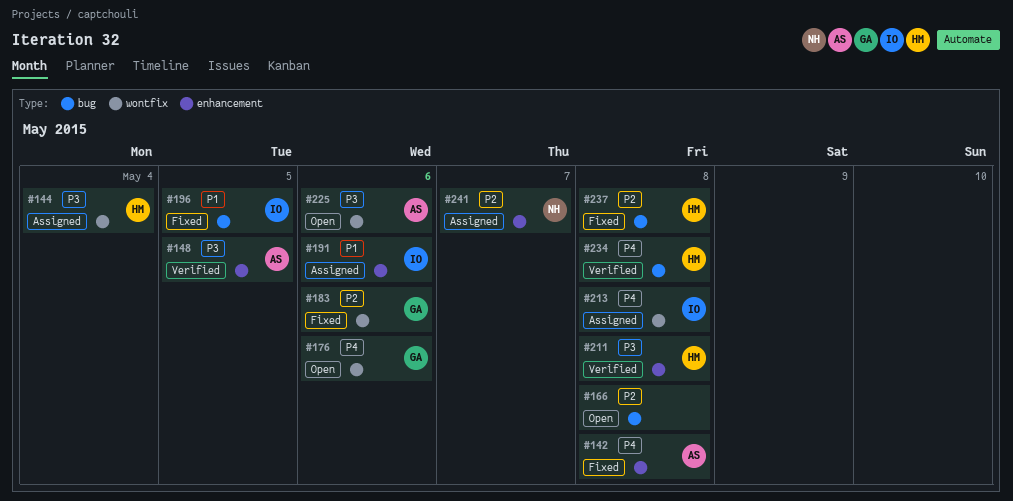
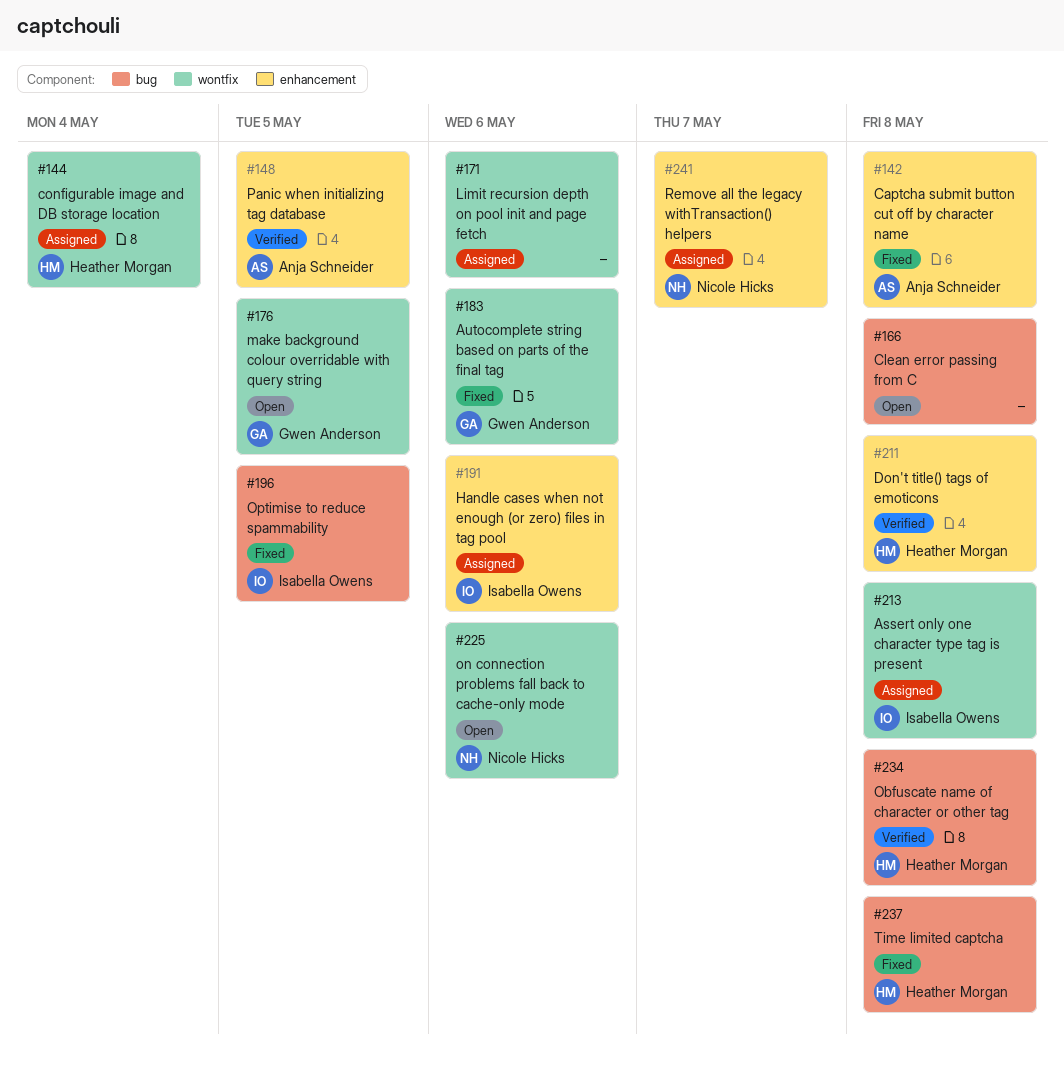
#171: none -> present
#176, due: May 6 -> May 5
#225, owner: Anja Schneider -> Nicole Hicks

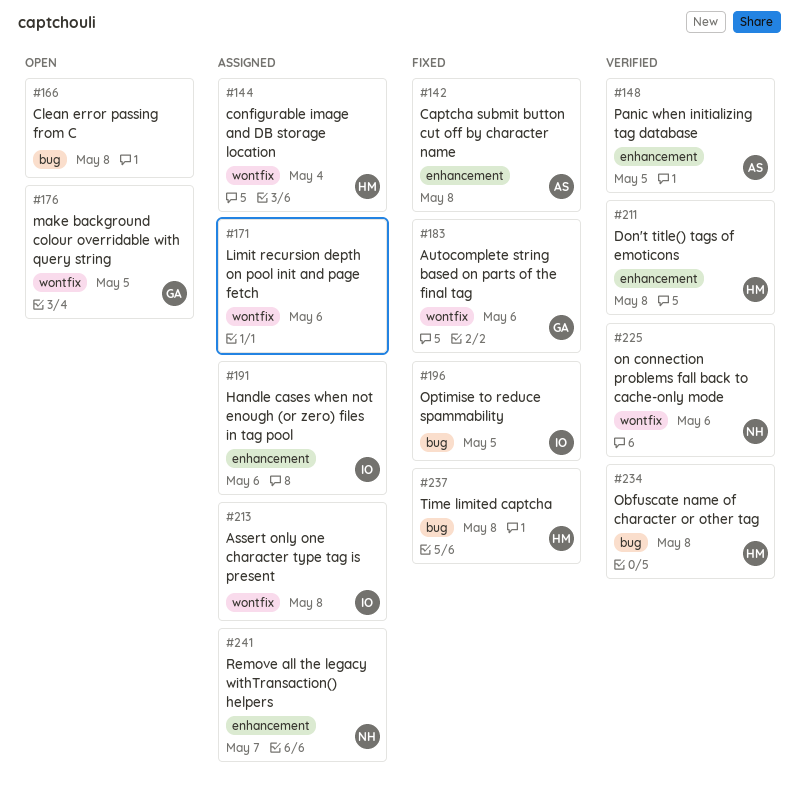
#225, status: Open -> Verified

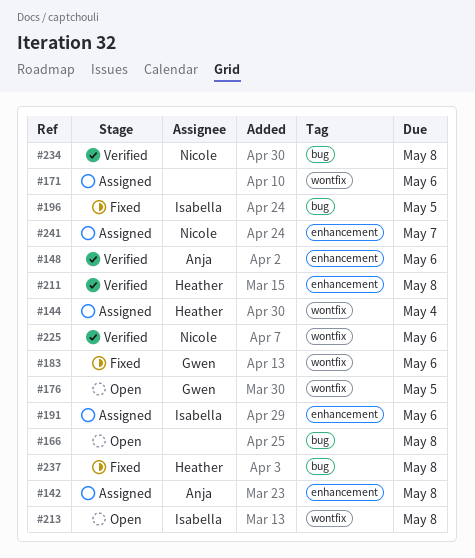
#142, status: Fixed -> Assigned
#148, due: May 5 -> May 6
#213, status: Assigned -> Open
#234, owner: Heather -> Nicole

